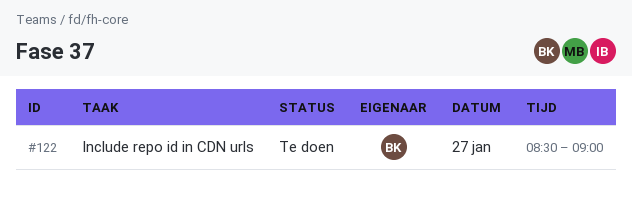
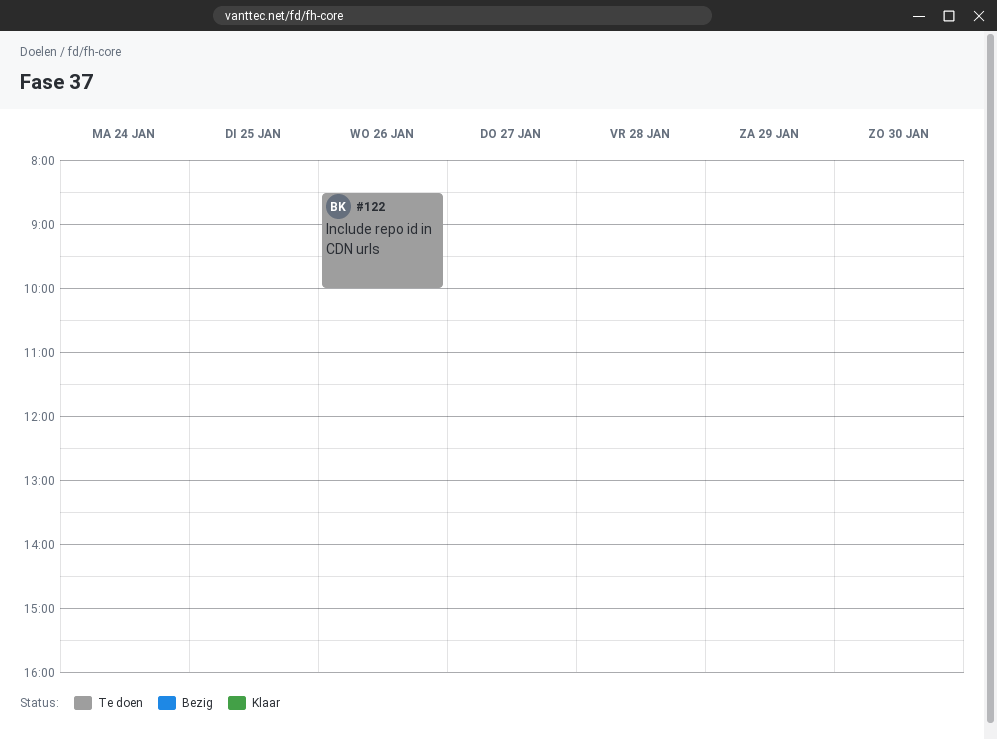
#122, day: Jan 27 -> Jan 26
#122, ends: 09:00 -> 10:00

